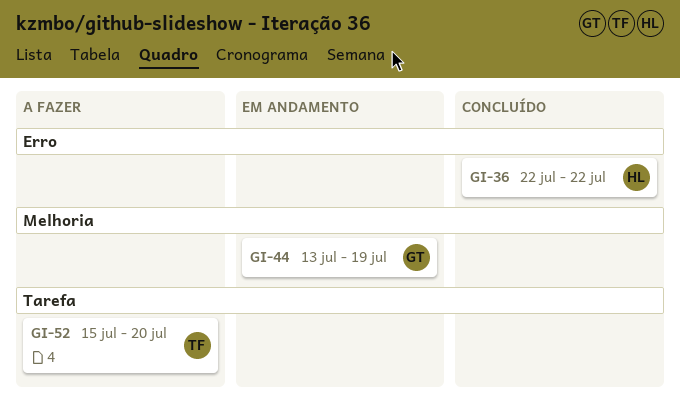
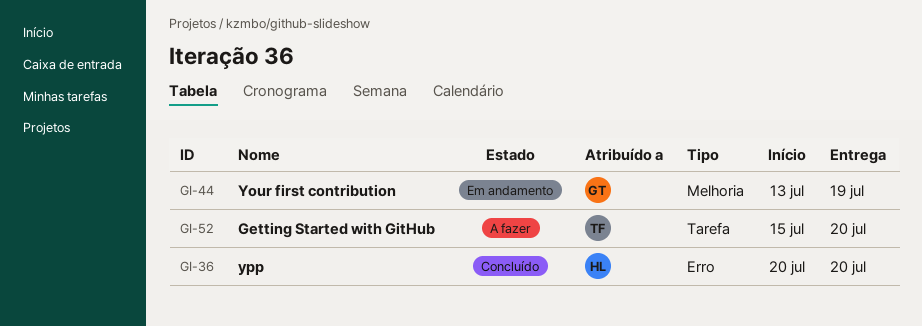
GI-36, start: Jul 22 -> Jul 20
GI-36, due: Jul 22 -> Jul 20

